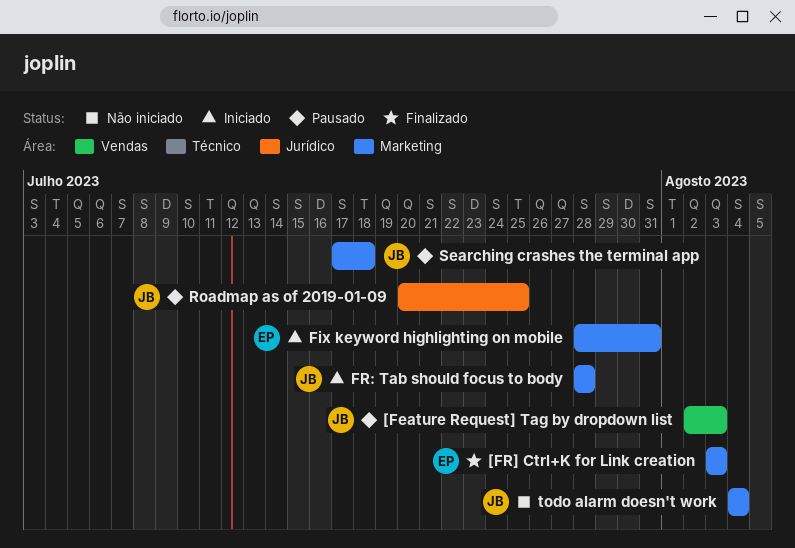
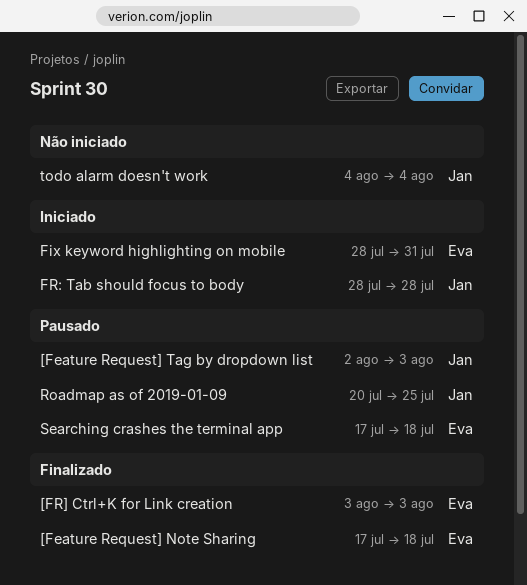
[Feature Request] Note Sharing: none -> present
Searching crashes the terminal app, owner: Jan -> Eva

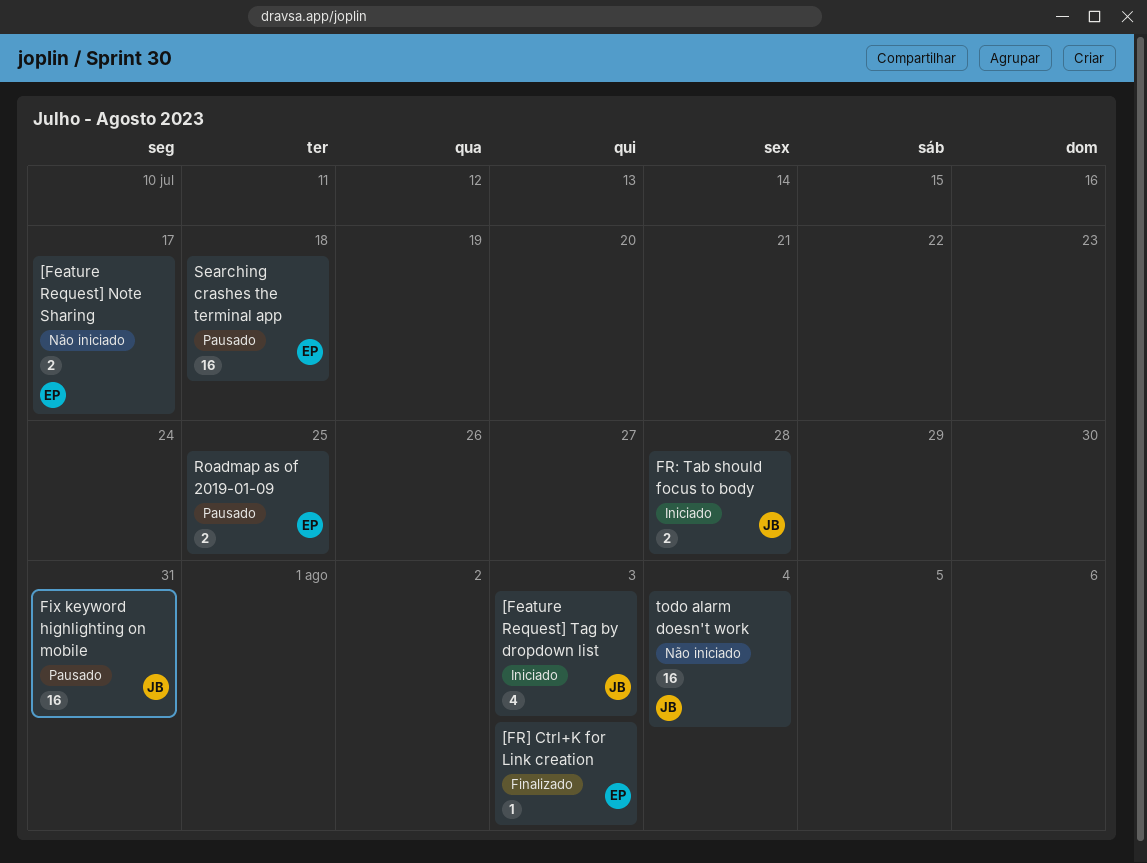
[Feature Request] Note Sharing, status: Finalizado -> Não iniciado
[Feature Request] Note Sharing, due: Jul 18 -> Jul 17
[Feature Request] Tag by dropdown list, status: Pausado -> Iniciado
Fix keyword highlighting on mobile, status: Iniciado -> Pausado
Fix keyword highlighting on mobile, owner: Eva -> Jan
Roadmap as of 2019-01-09, owner: Jan -> Eva

